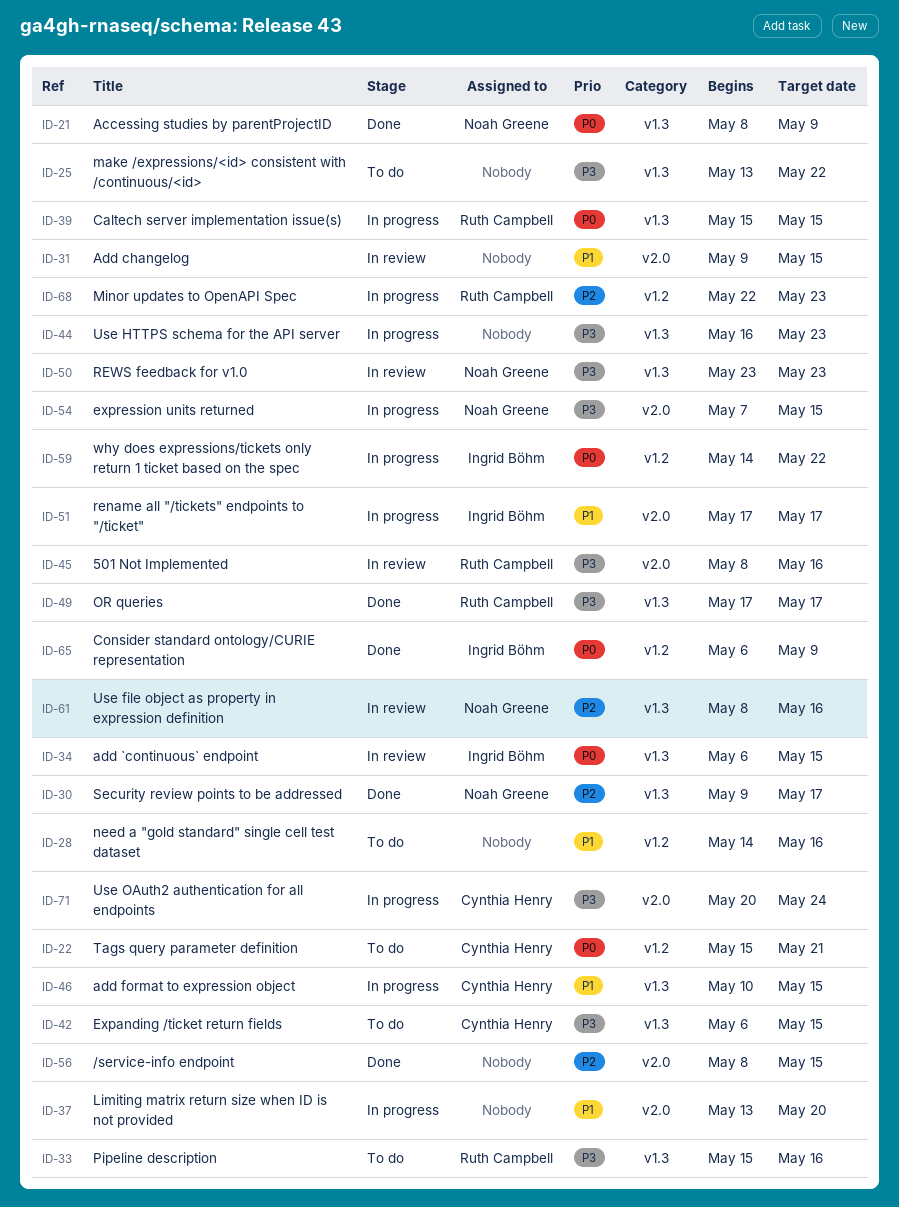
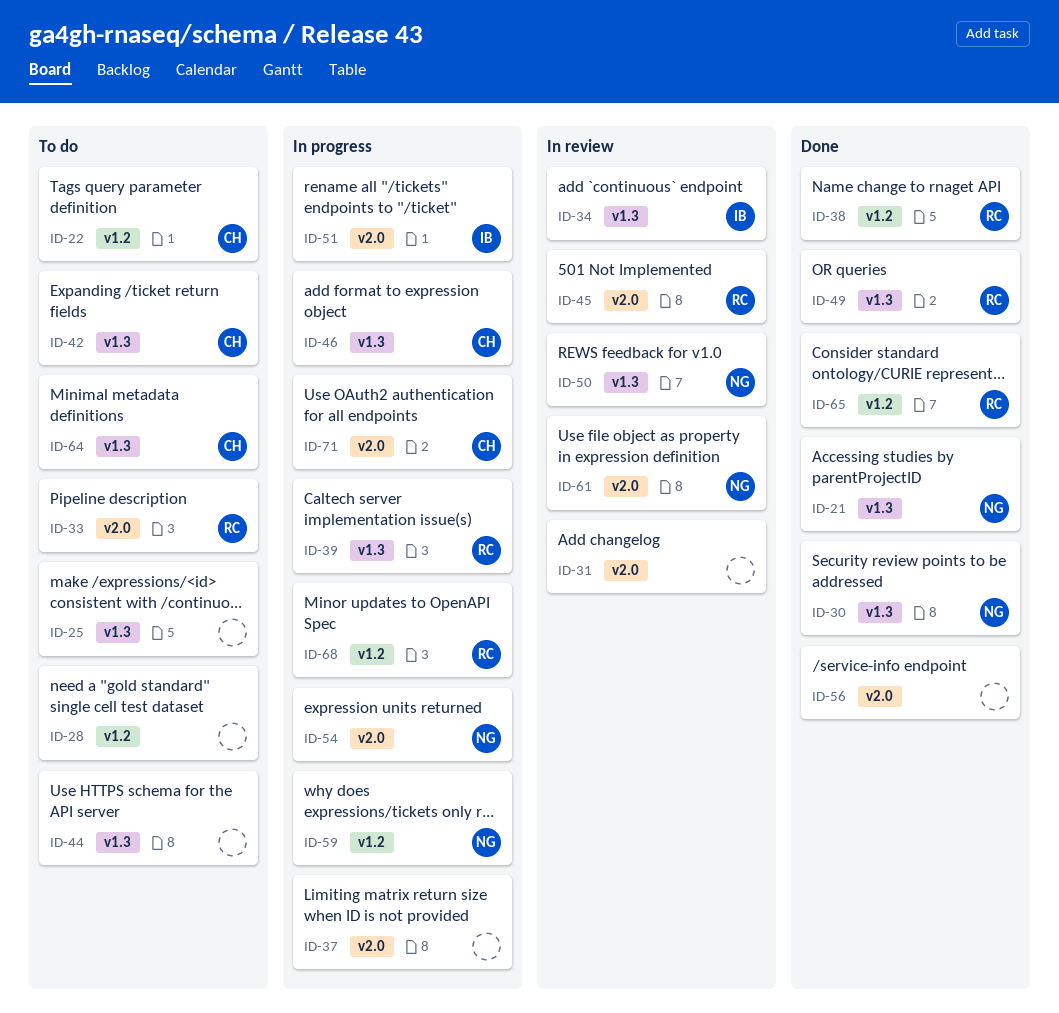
ID-33, label: v1.3 -> v2.0
ID-38: none -> present
ID-44, status: In progress -> To do
ID-59, owner: Ingrid Böhm -> Noah Greene
ID-61, label: v1.3 -> v2.0
ID-64: none -> present
ID-65, owner: Ingrid Böhm -> Ruth Campbell

